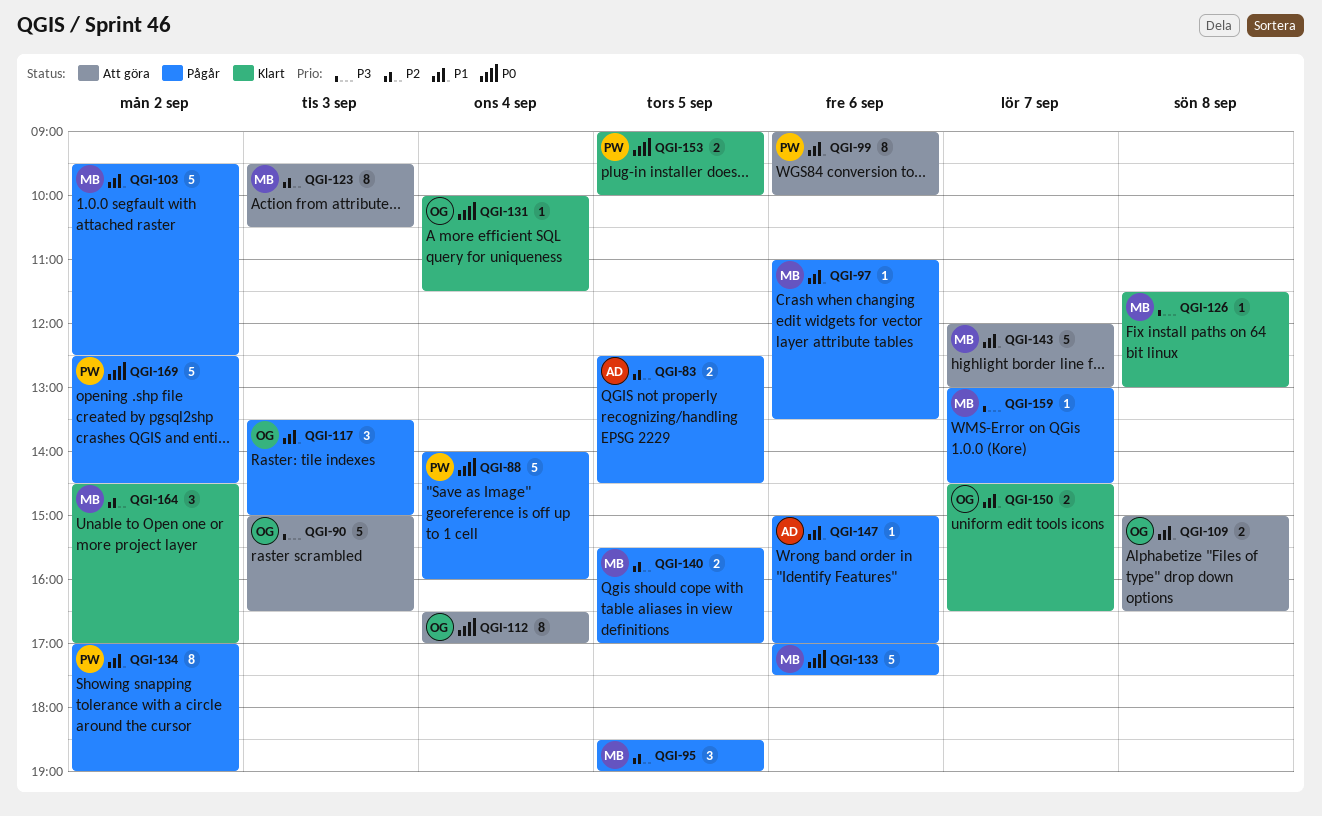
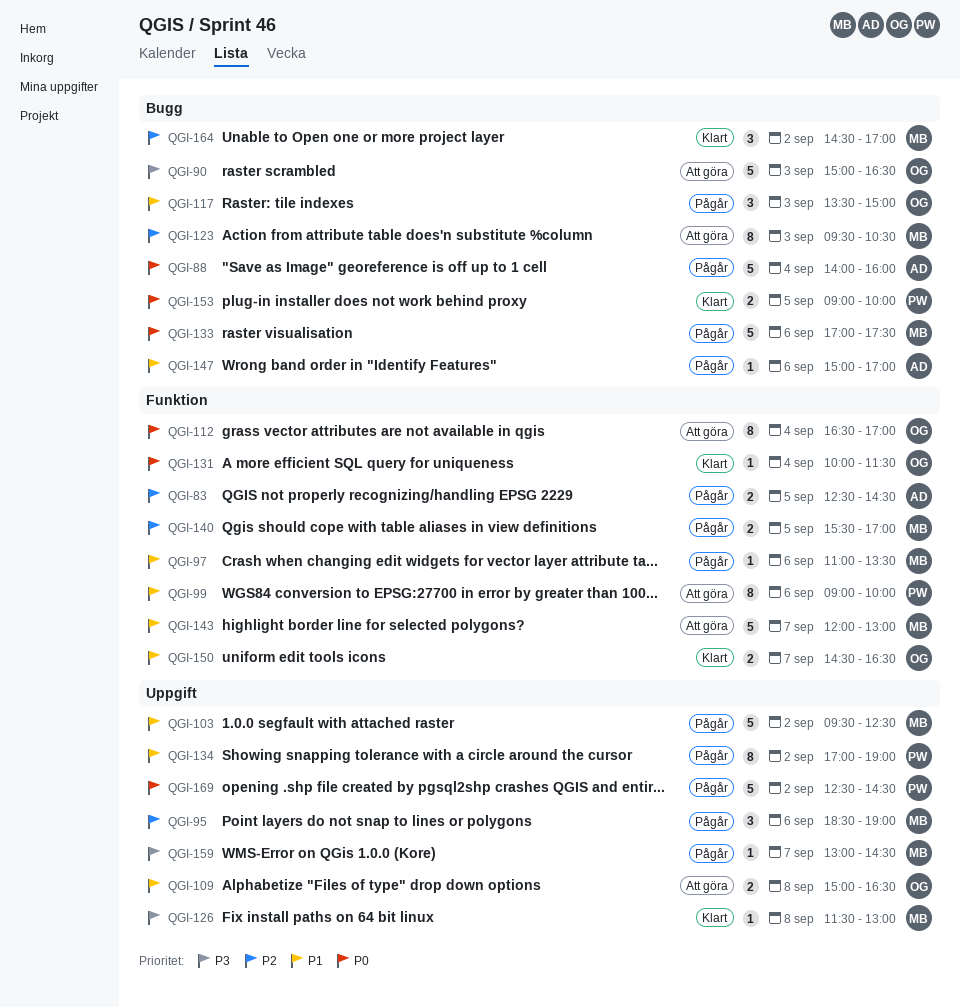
QGI-88, owner: PW -> AD
QGI-95, day: Sep 5 -> Sep 6

